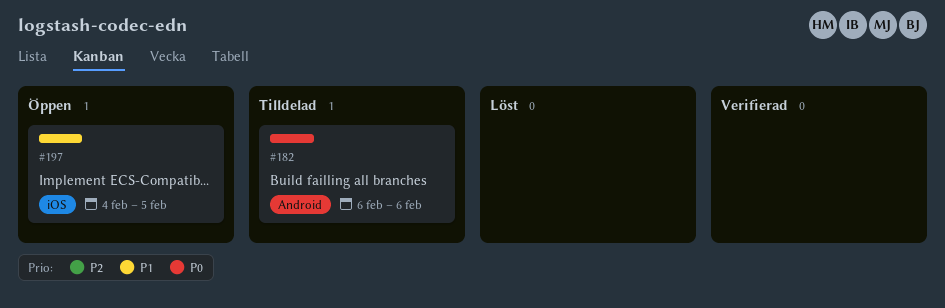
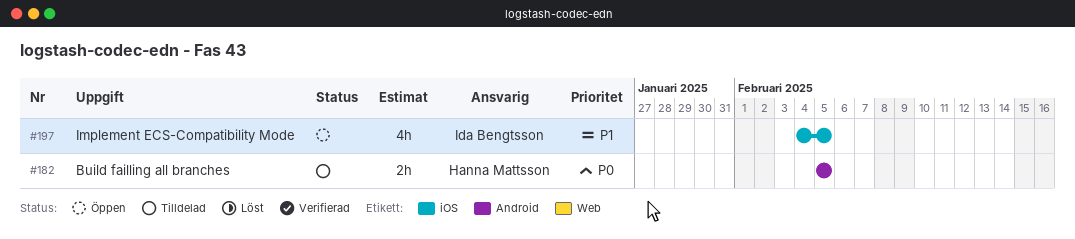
#182, start: Feb 6 -> Feb 5
#182, due: Feb 6 -> Feb 5

